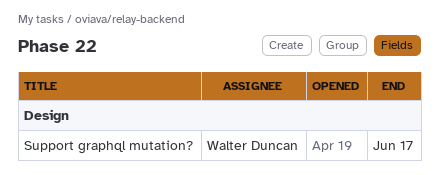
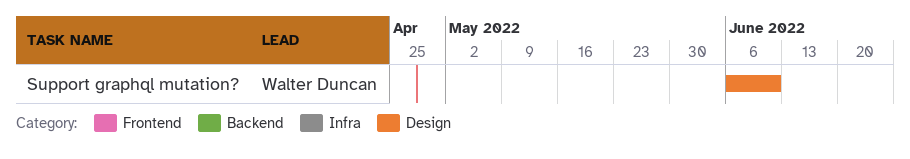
Support graphql mutation?, due: Jun 17 -> Jun 10

